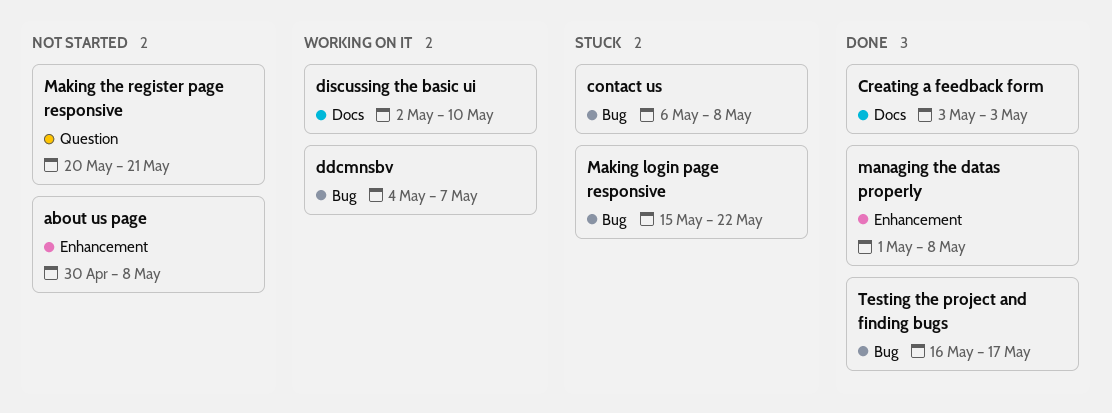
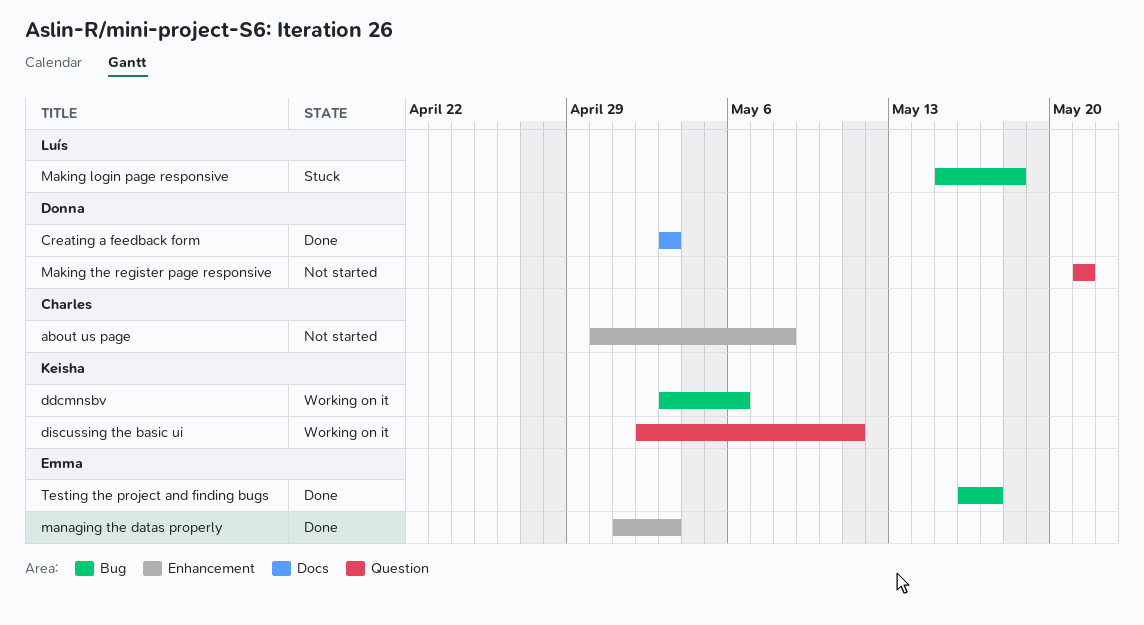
contact us: present -> none
ddcmnsbv, start: May 4 -> May 3
ddcmnsbv, due: May 7 -> May 6
discussing the basic ui, label: Docs -> Question
discussing the basic ui, due: May 10 -> May 11
Making login page responsive, due: May 22 -> May 18
Making the register page responsive, start: May 20 -> May 21
managing the datas properly, due: May 8 -> May 3

